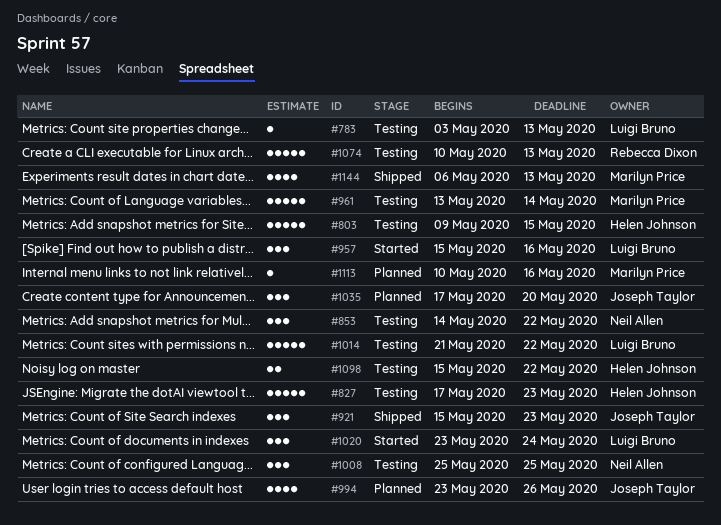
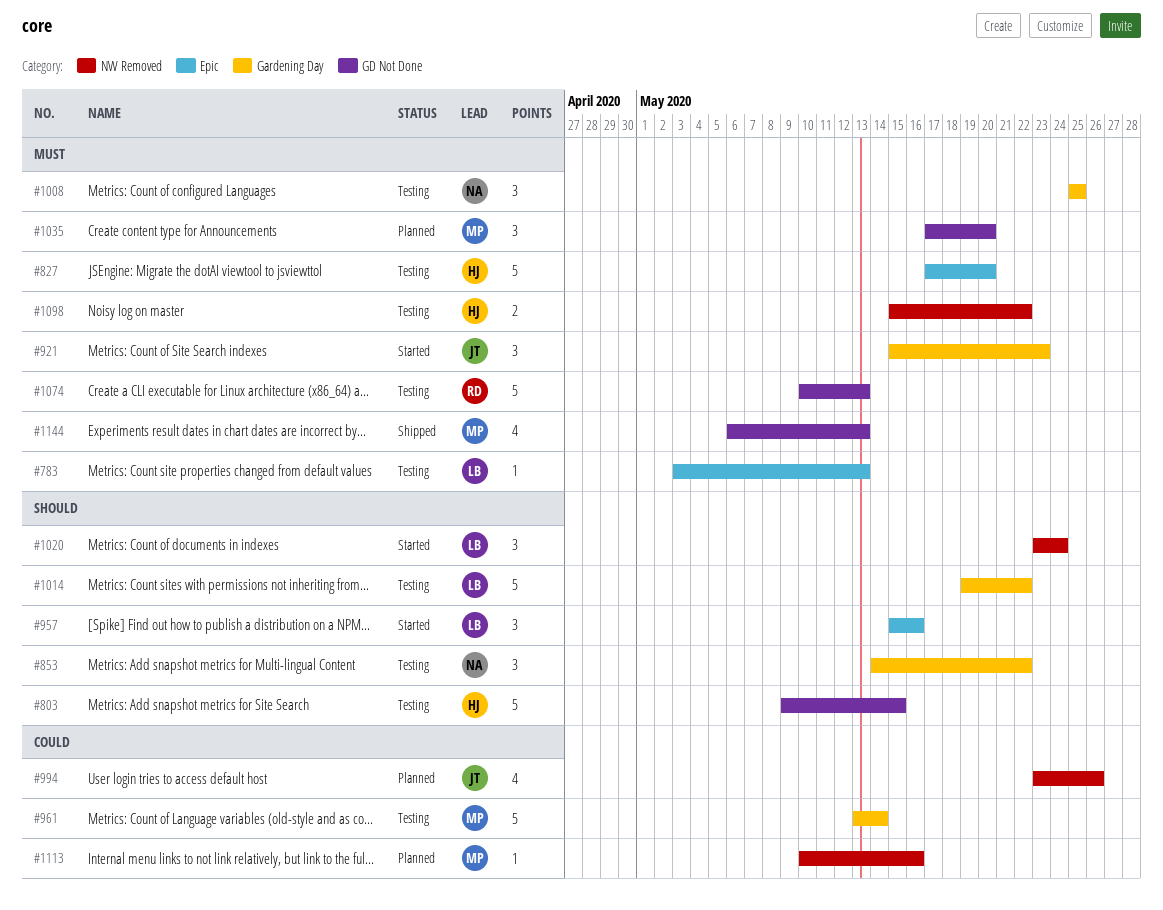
#827, due: May 23 -> May 20
#921, status: Shipped -> Started
#1014, start: May 21 -> May 19
#1035, owner: Joseph Taylor -> Marilyn Price

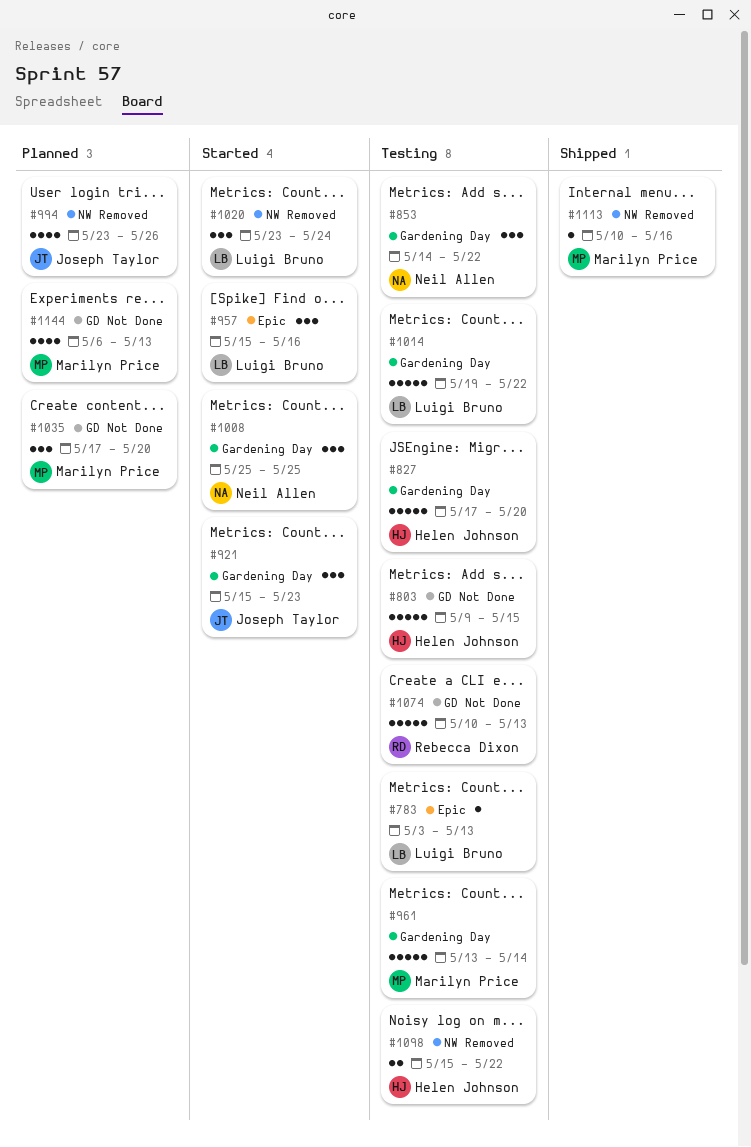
#827, label: Epic -> Gardening Day
#1008, status: Testing -> Started
#1113, status: Planned -> Shipped
#1144, status: Shipped -> Planned

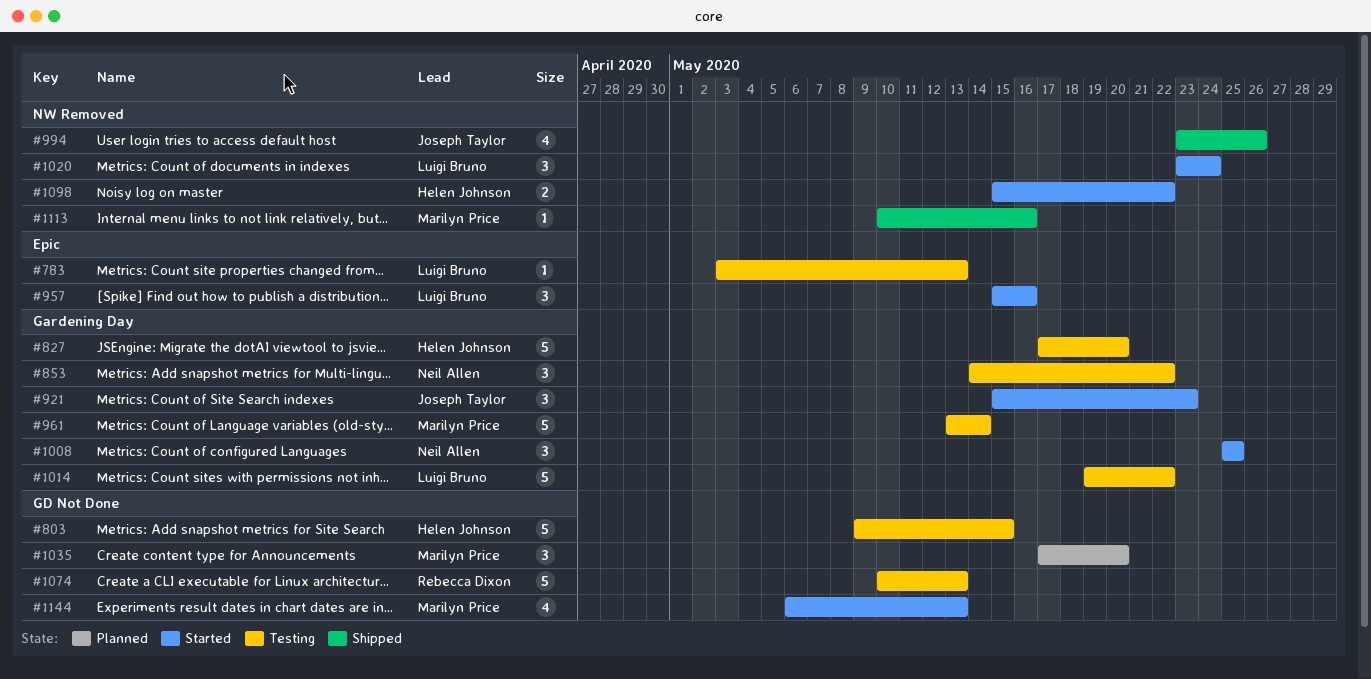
#994, status: Planned -> Shipped
#1098, status: Testing -> Started
#1144, status: Planned -> Started

